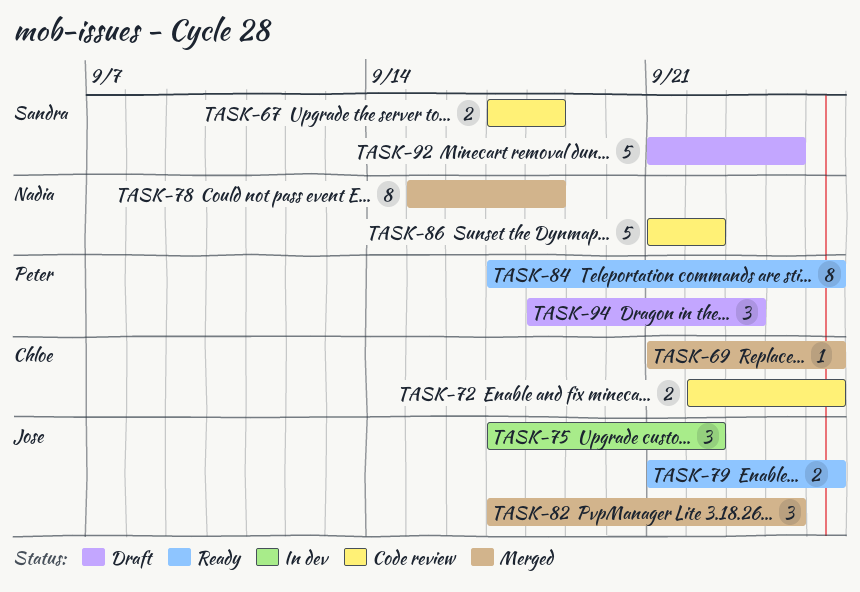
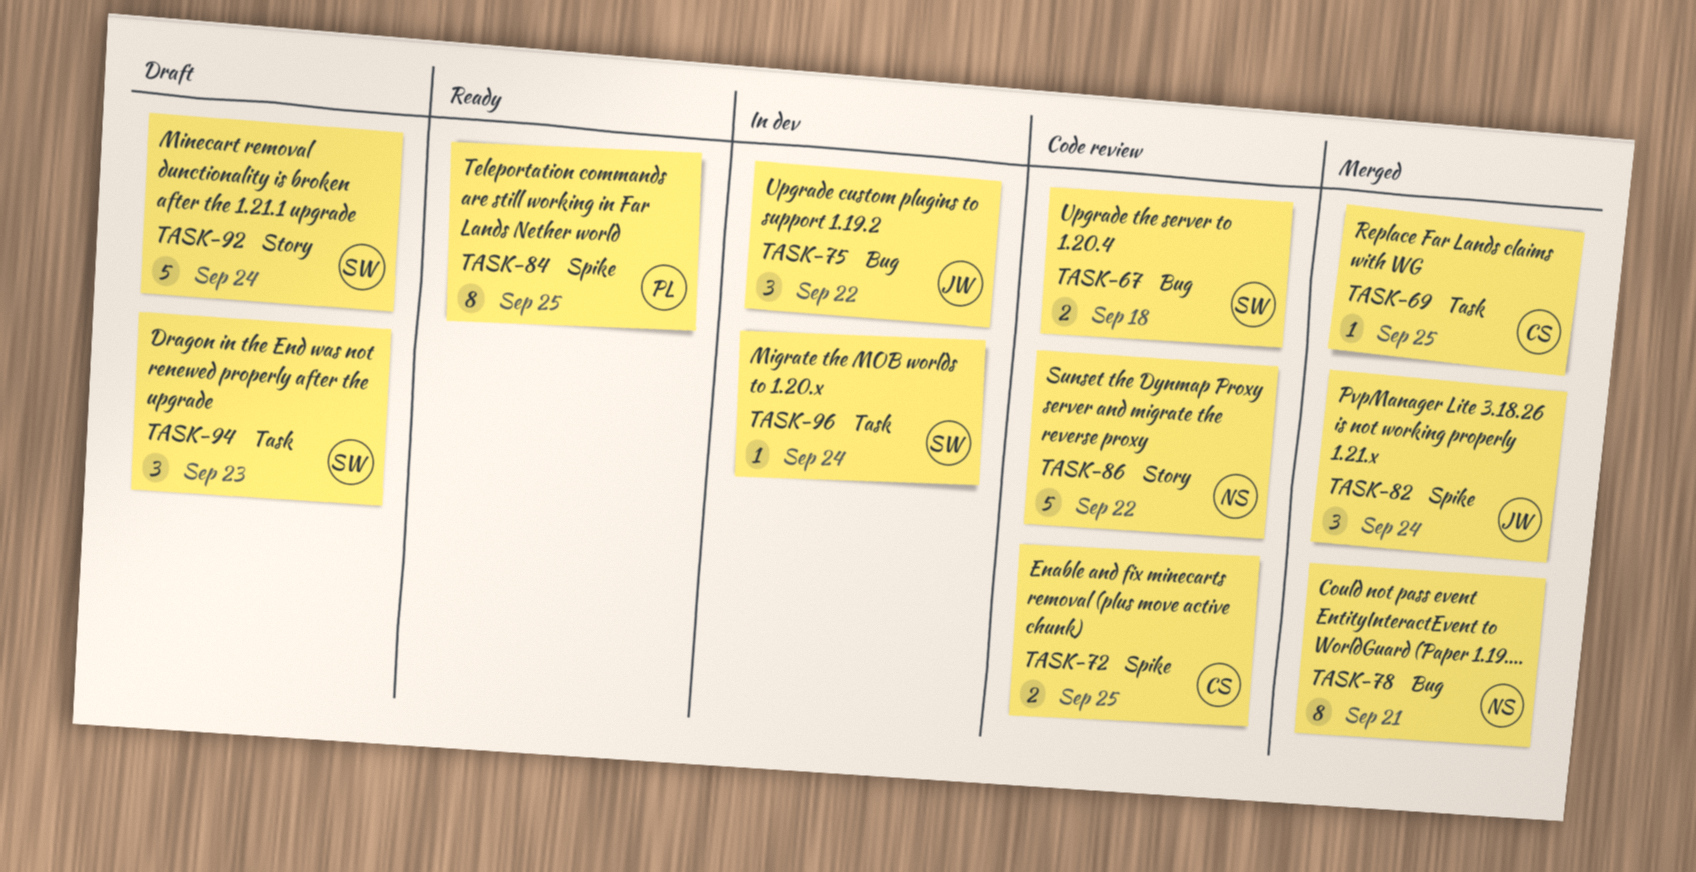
TASK-78, due: Sep 18 -> Sep 21
TASK-79: present -> none
TASK-94, owner: Peter -> Sandra
TASK-96: none -> present

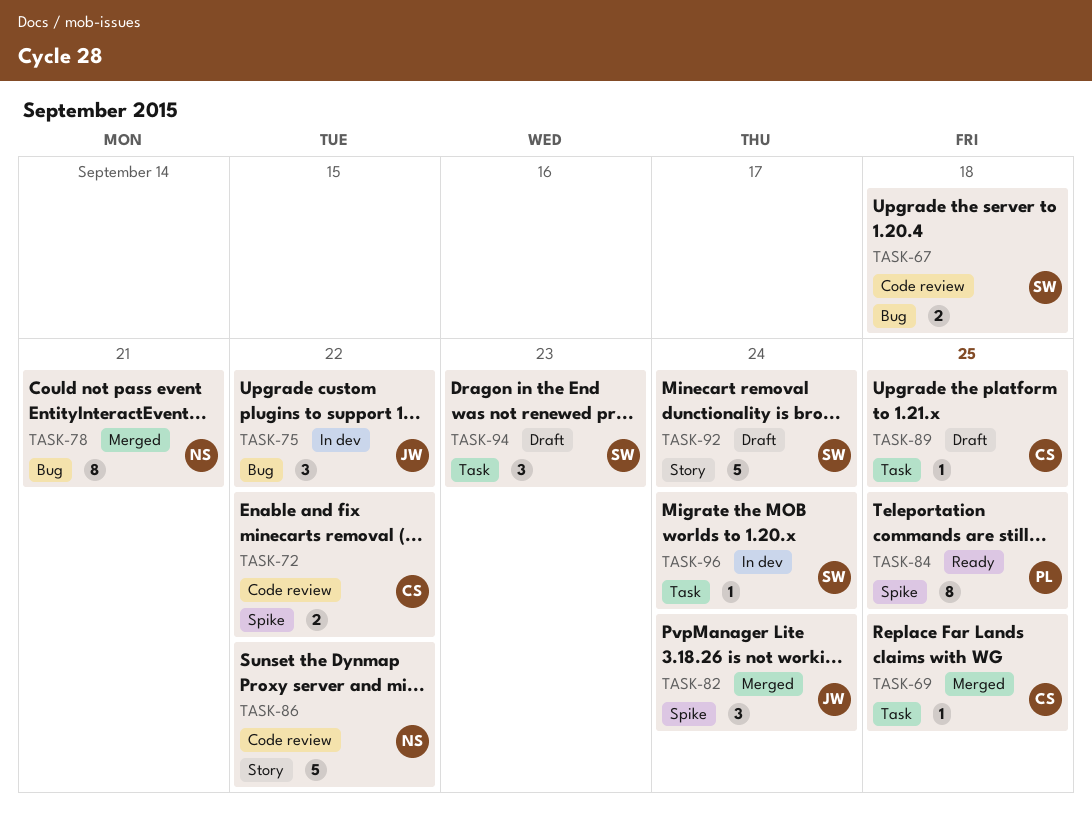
TASK-72, due: Sep 25 -> Sep 22
TASK-89: none -> present

